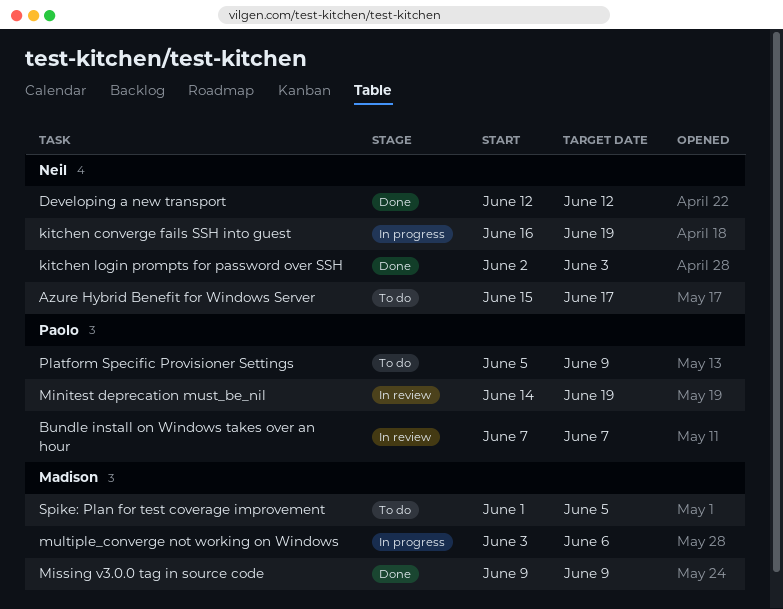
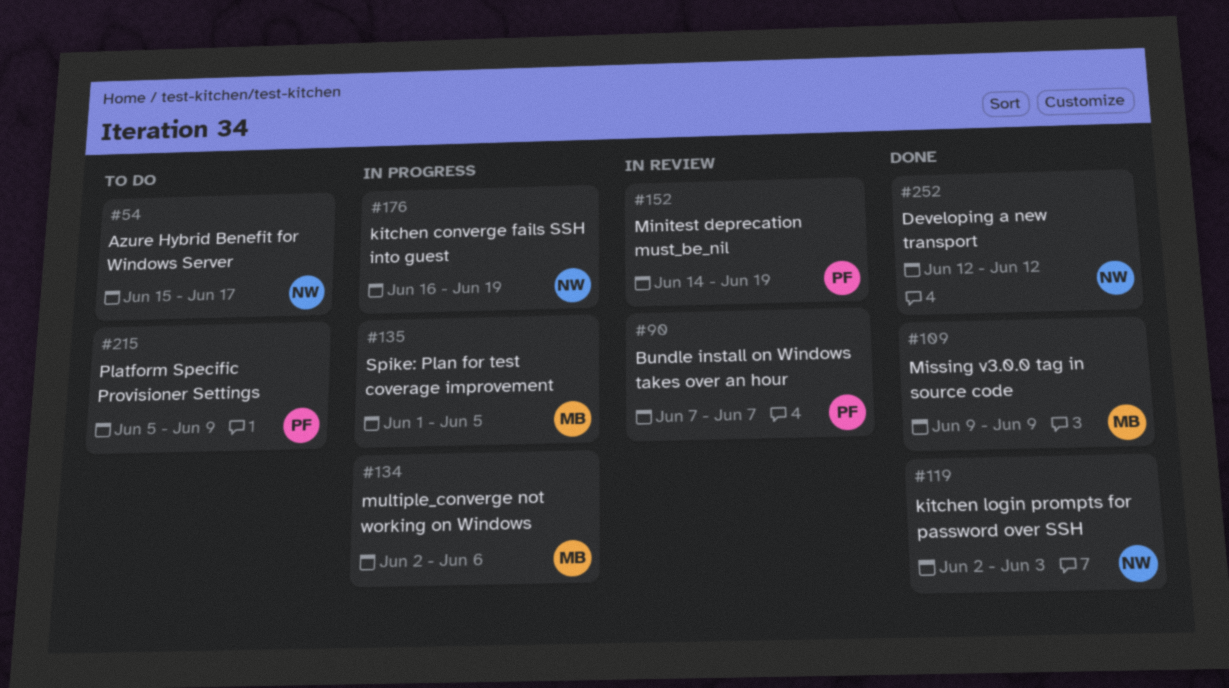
multiple_converge not working on Windows, start: Jun 3 -> Jun 2
Spike: Plan for test coverage improvement, status: To do -> In progress

